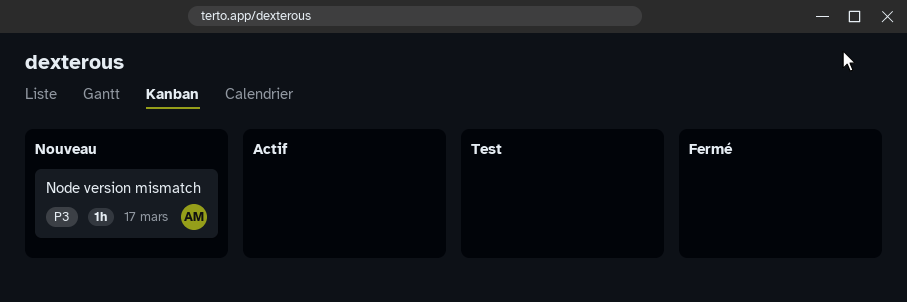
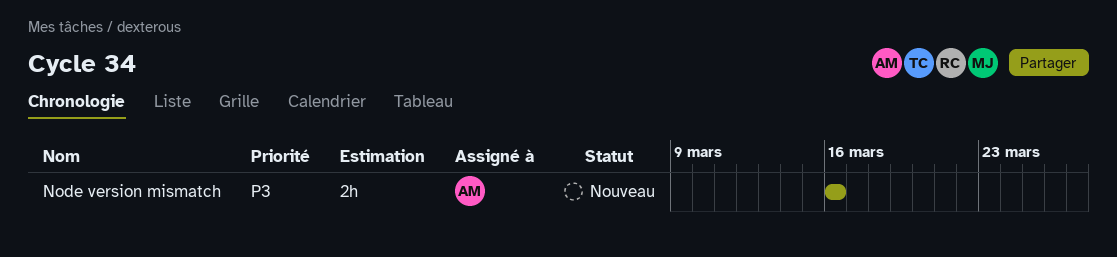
Node version mismatch, estimate: 1h -> 2h
Node version mismatch, due: Mar 17 -> Mar 16

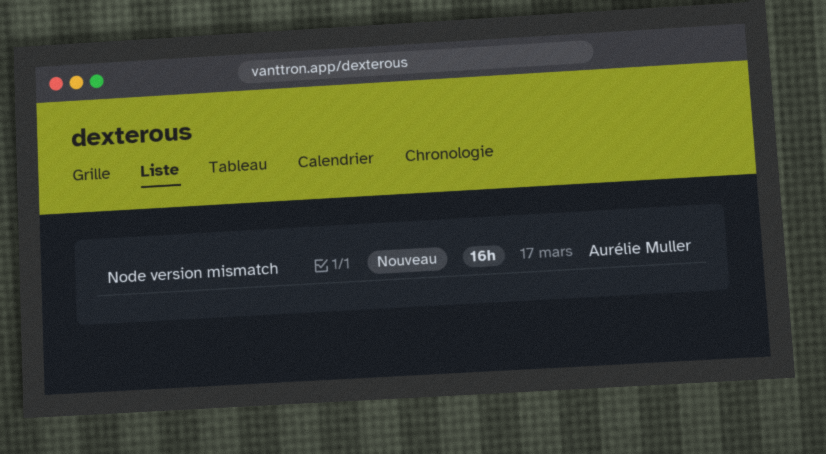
Node version mismatch, estimate: 2h -> 16h
Node version mismatch, due: Mar 16 -> Mar 17

